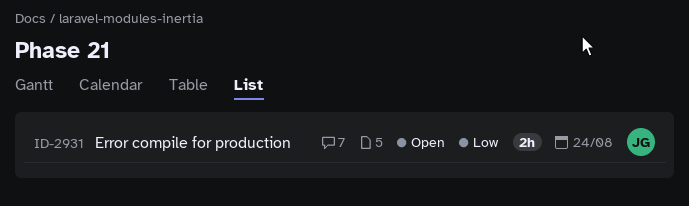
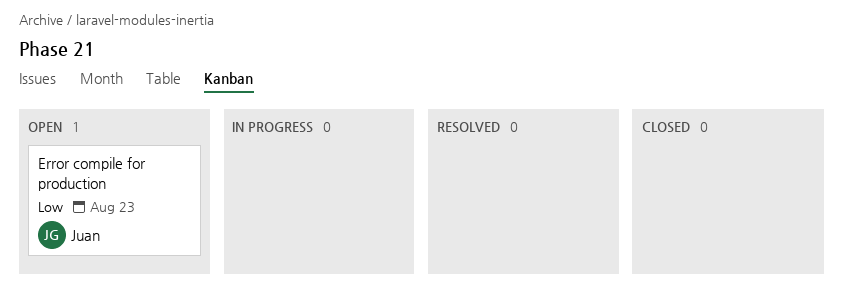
Error compile for production, due: Aug 24 -> Aug 23

